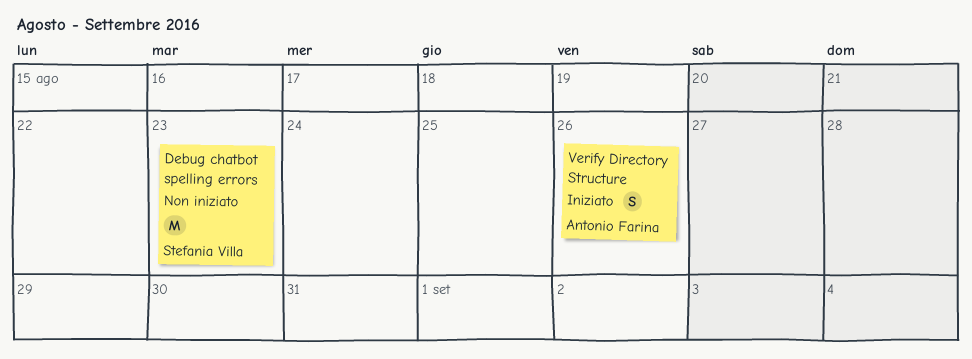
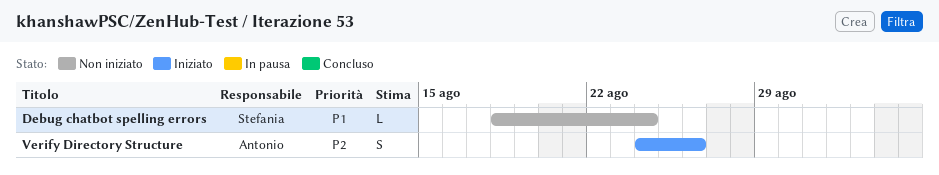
Debug chatbot spelling errors, estimate: M -> L
Debug chatbot spelling errors, due: Aug 23 -> Aug 24

